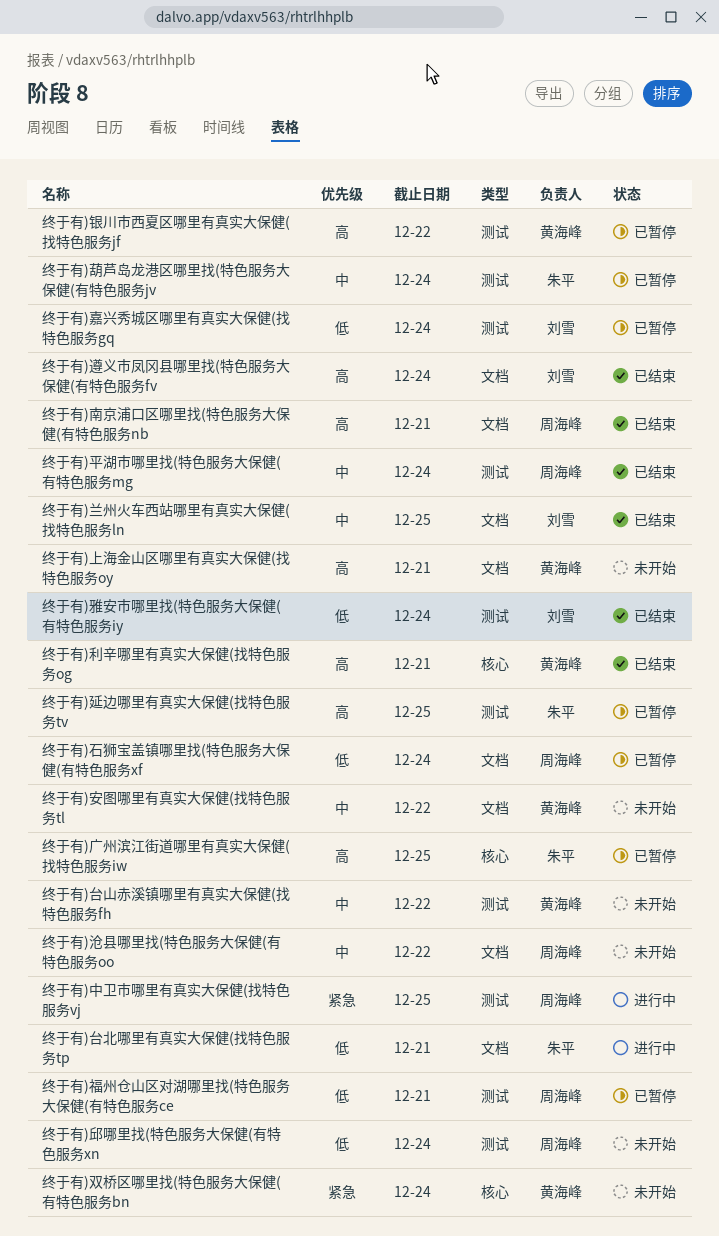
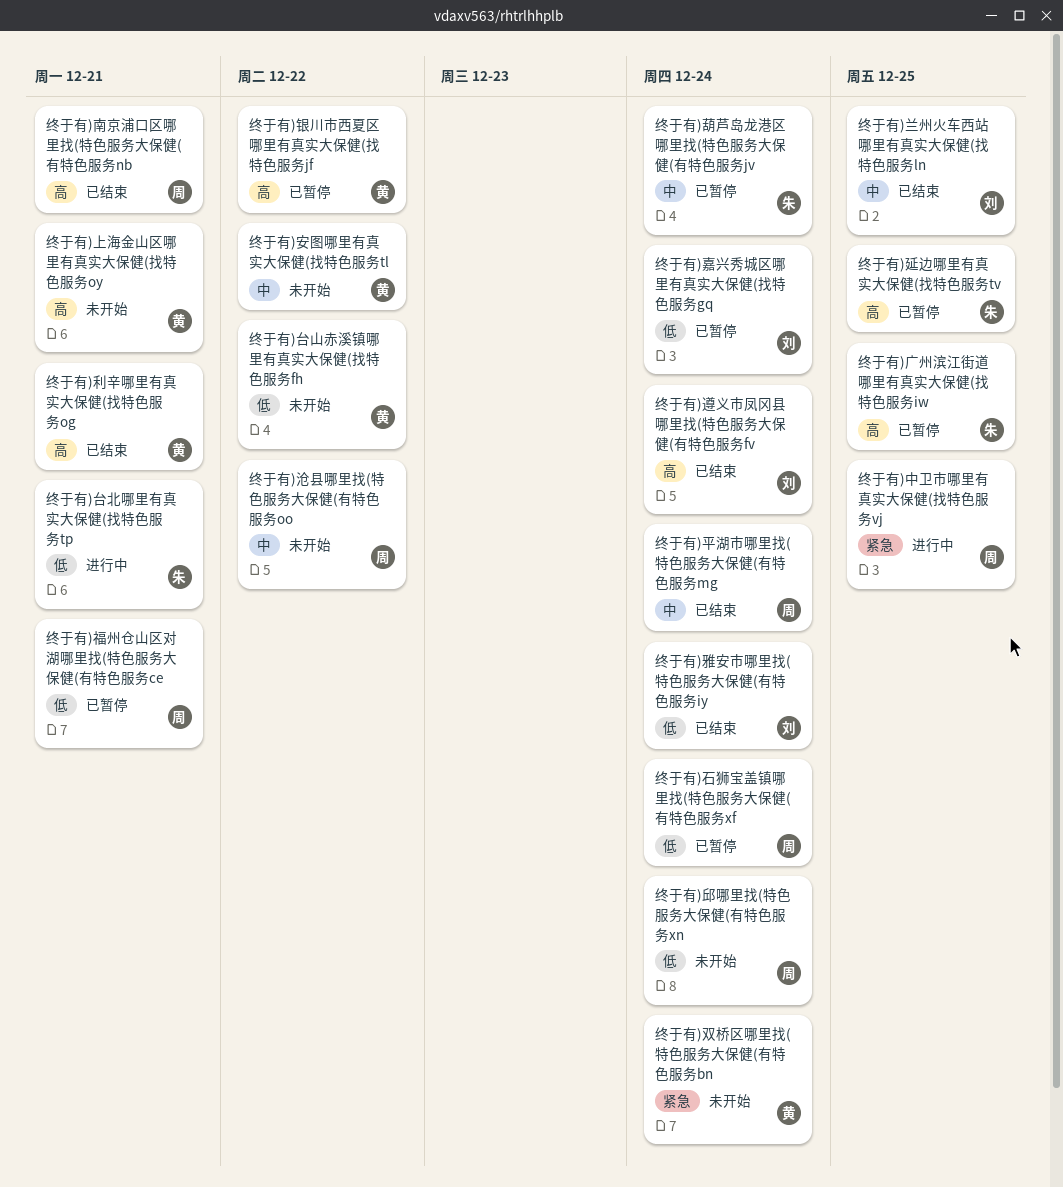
终于有)台山赤溪镇哪里有真实大保健(找特色服务fh, priority: 中 -> 低

